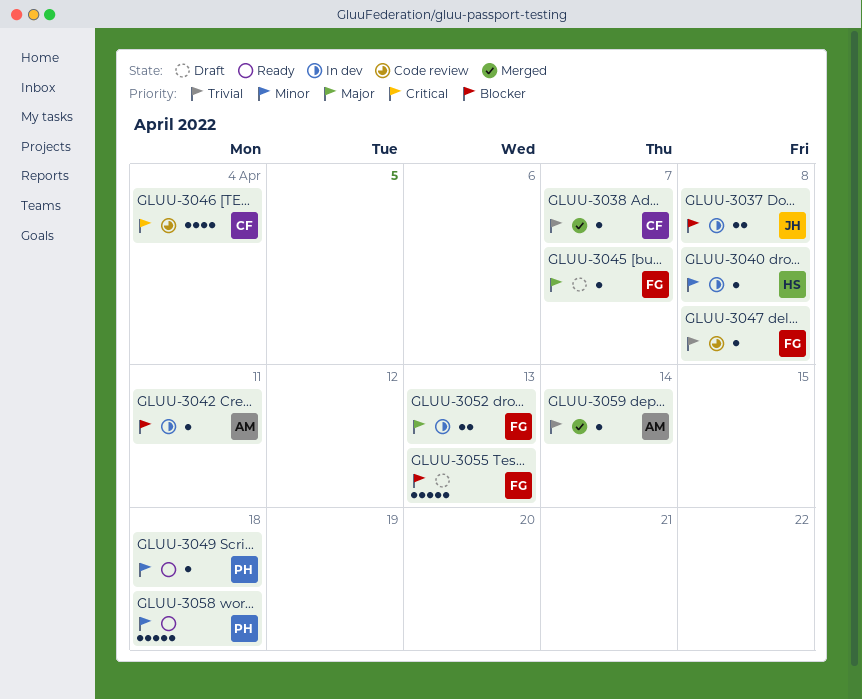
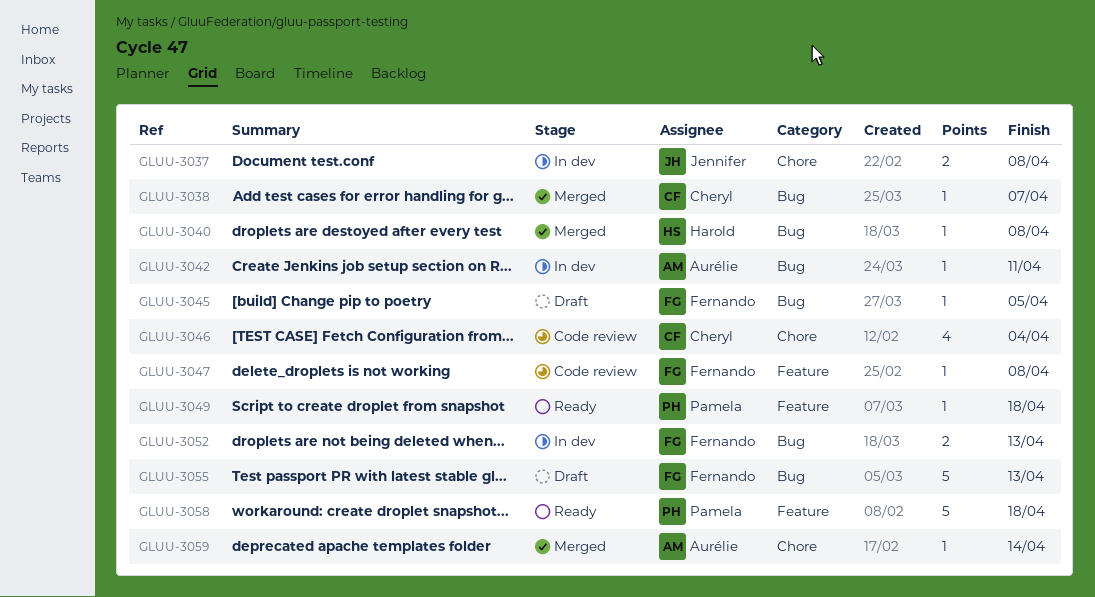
GLUU-3040, status: In dev -> Merged
GLUU-3045, due: Apr 7 -> Apr 5

